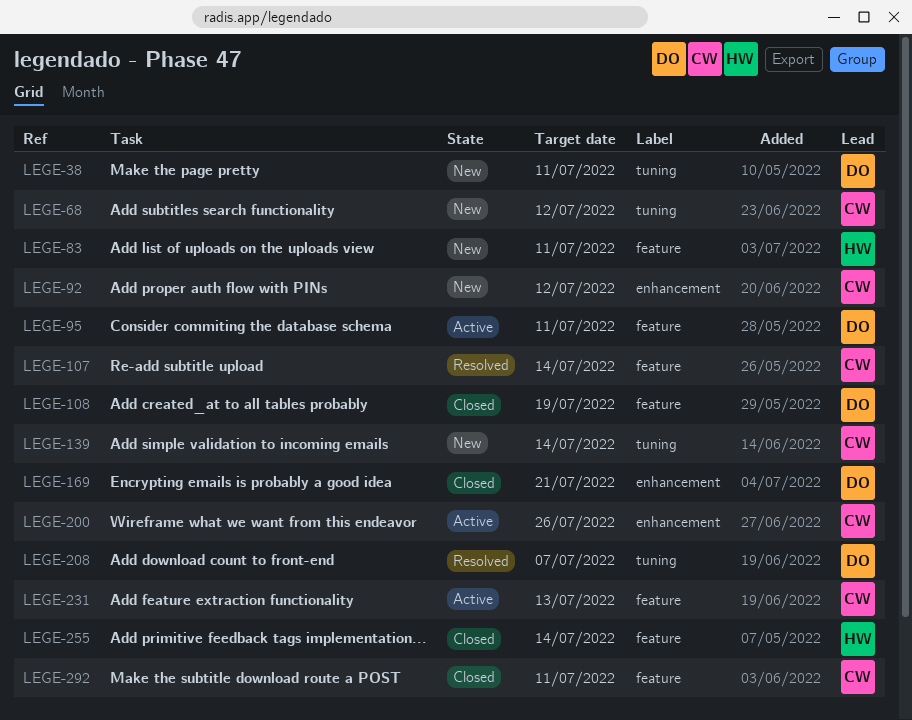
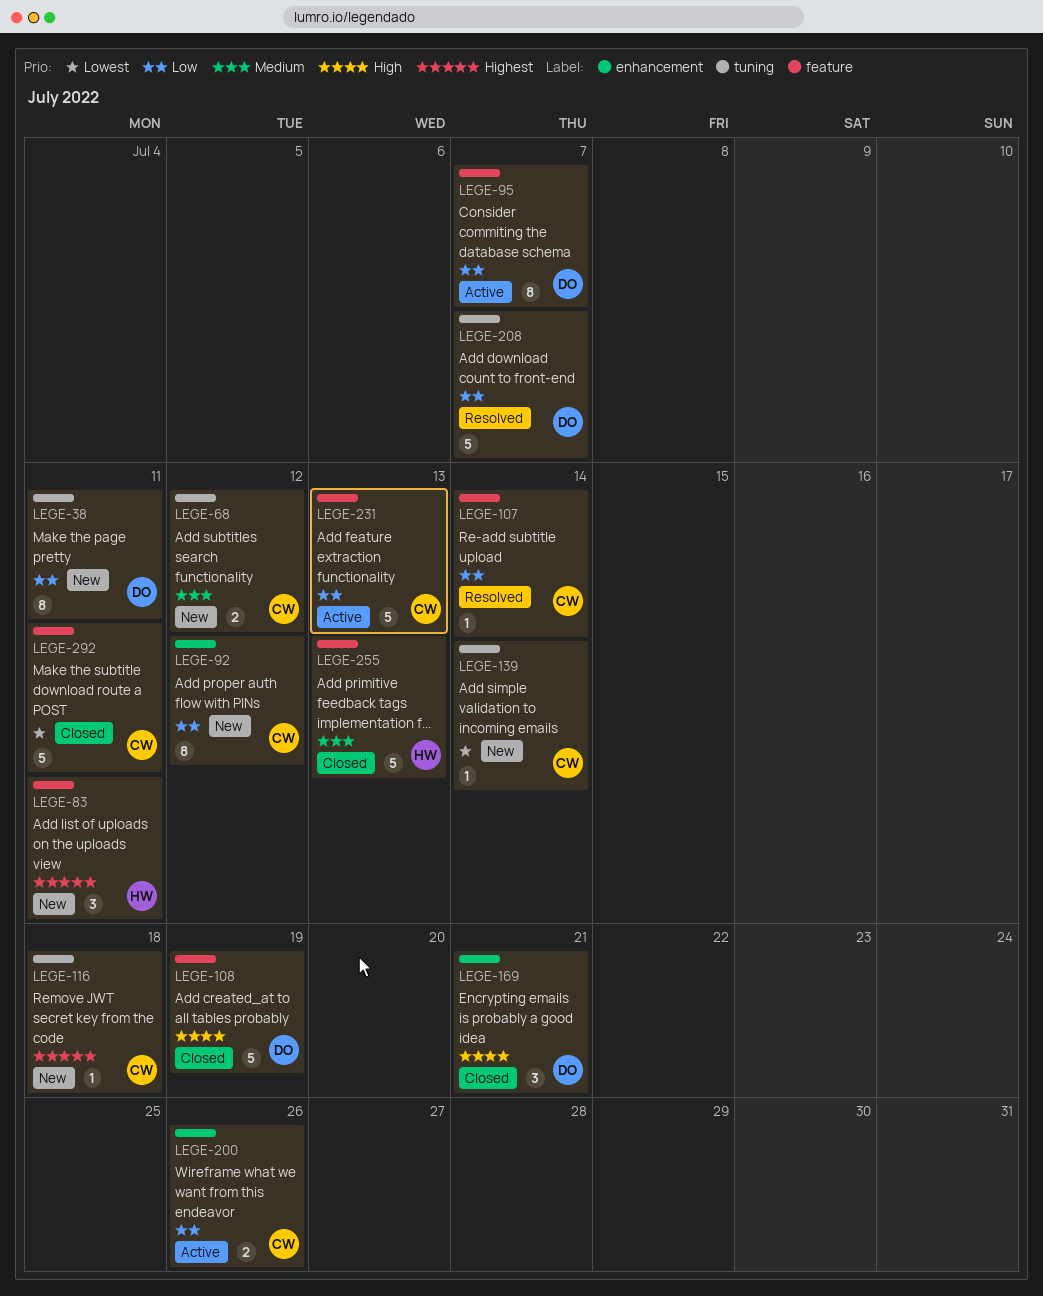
LEGE-95, due: Jul 11 -> Jul 7
LEGE-116: none -> present
LEGE-255, due: Jul 14 -> Jul 13

